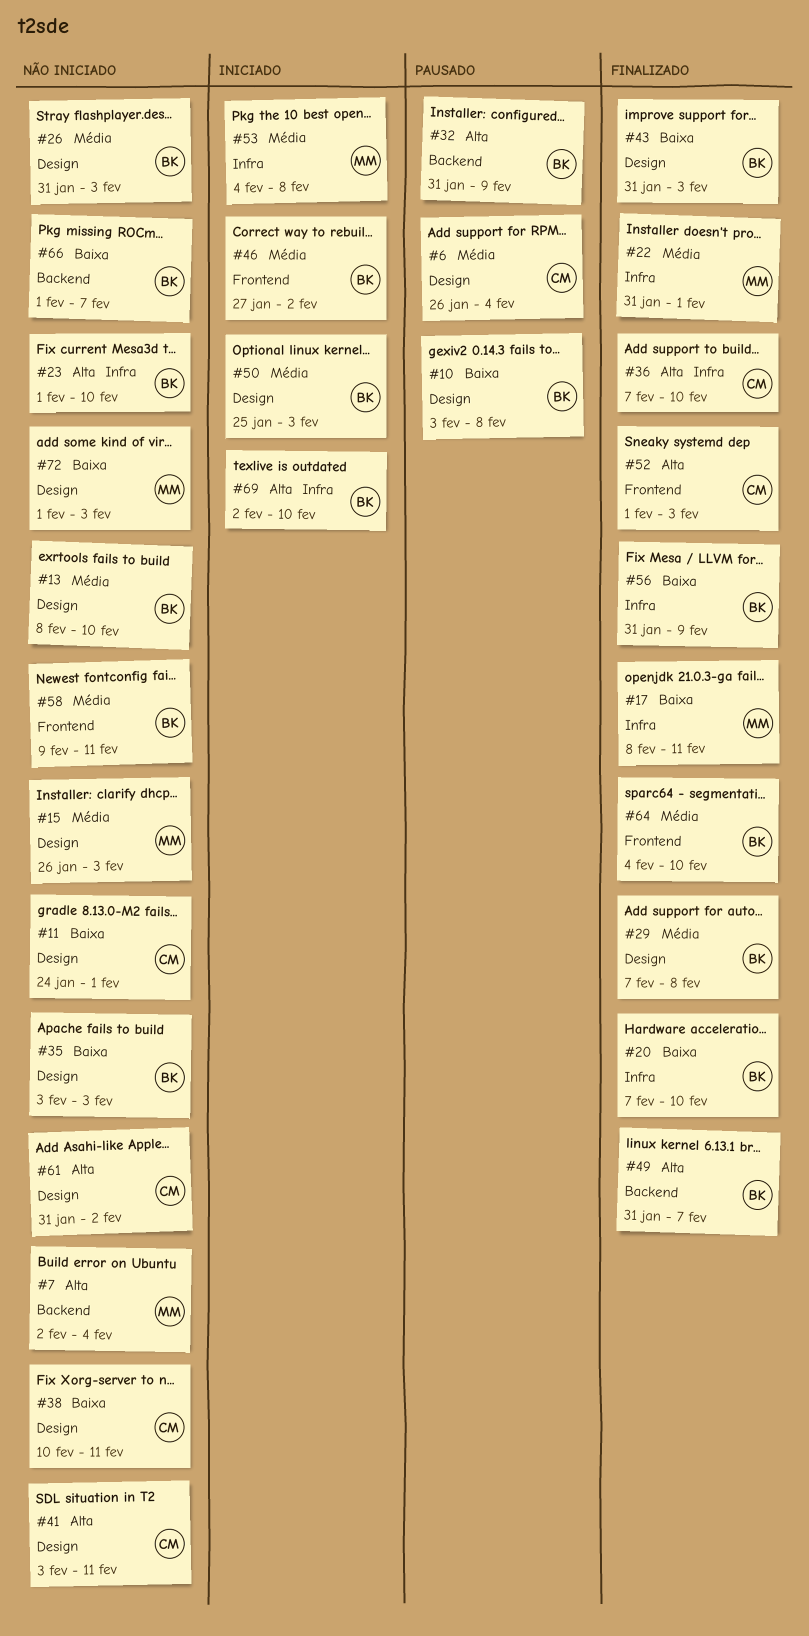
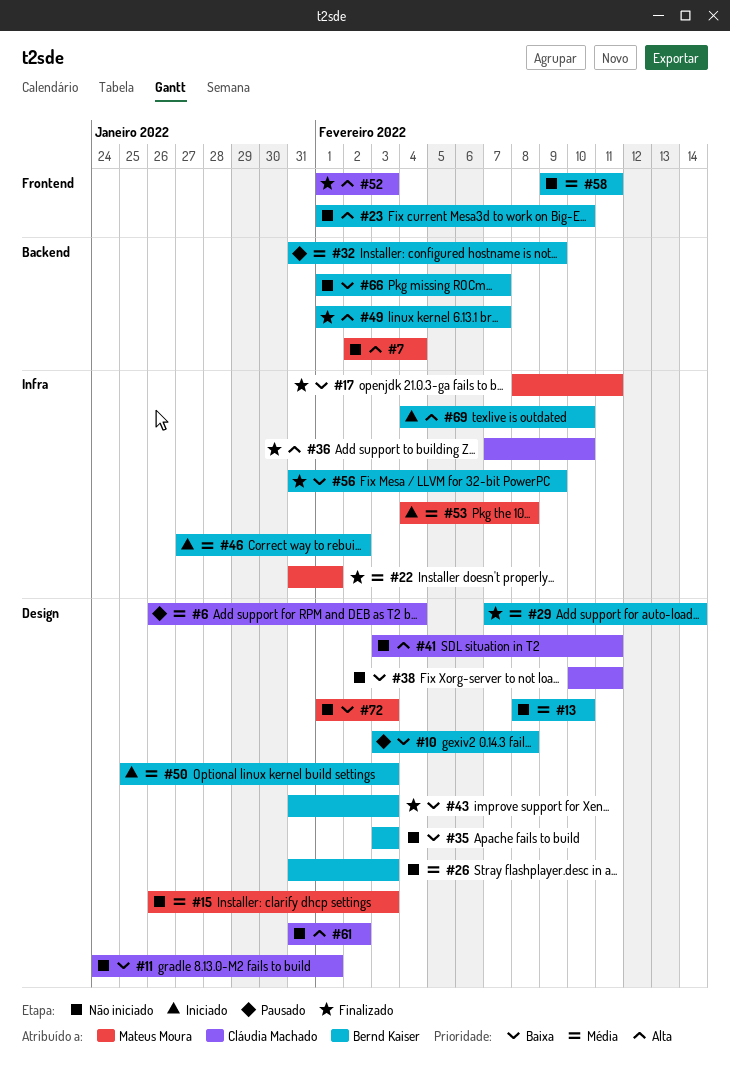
#20: present -> none
#23, label: Infra -> Frontend
#29, due: Feb 8 -> Feb 14
#32, priority: Alta -> Média
#46, label: Frontend -> Infra
#49, start: Jan 31 -> Feb 1
#64: present -> none
#69, start: Feb 2 -> Feb 4

